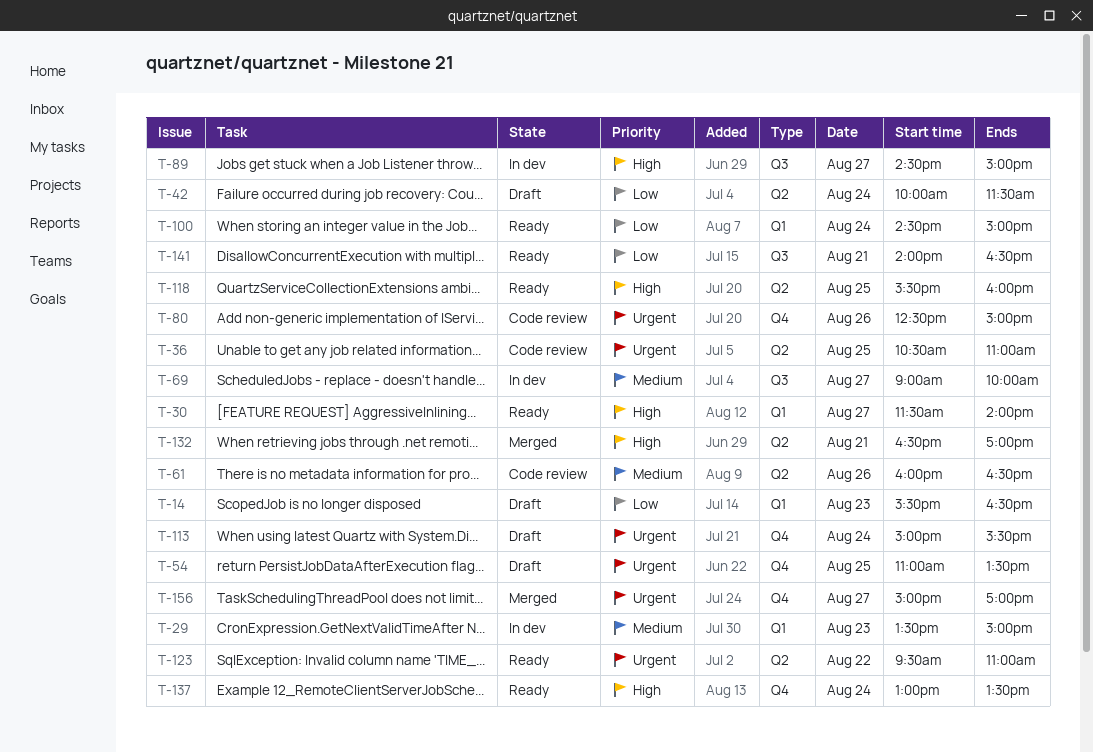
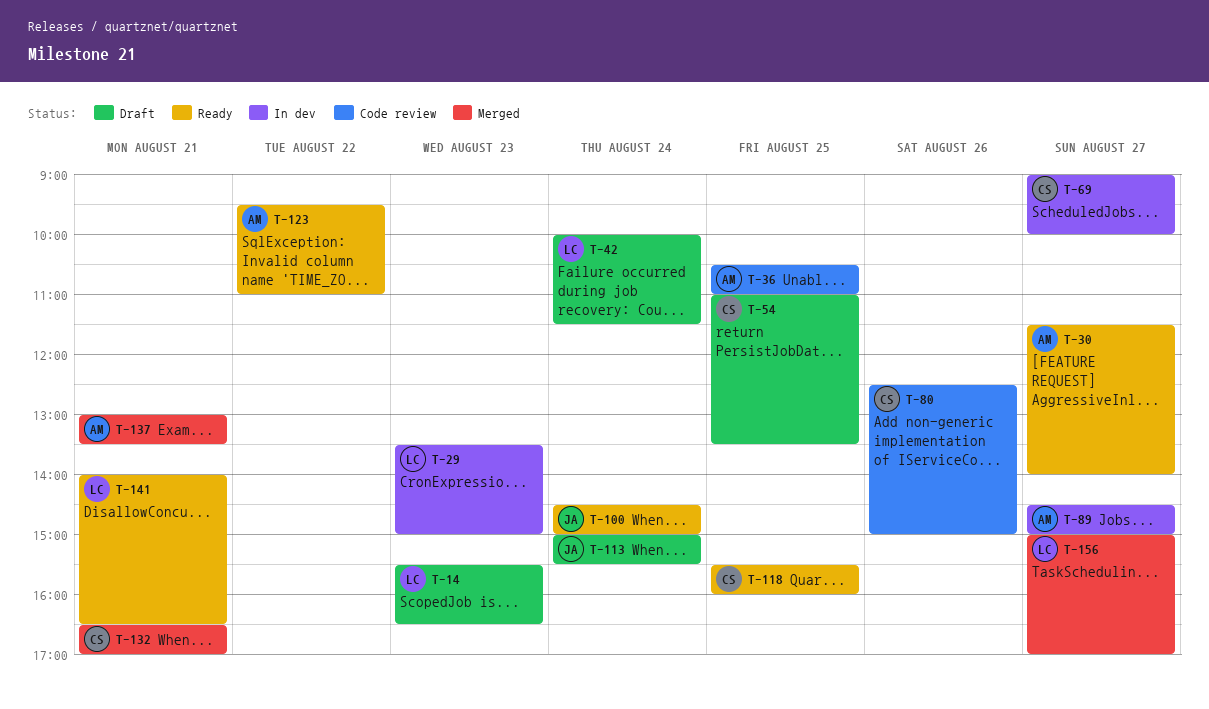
T-61: present -> none
T-137, status: Ready -> Merged
T-137, day: Aug 24 -> Aug 21

